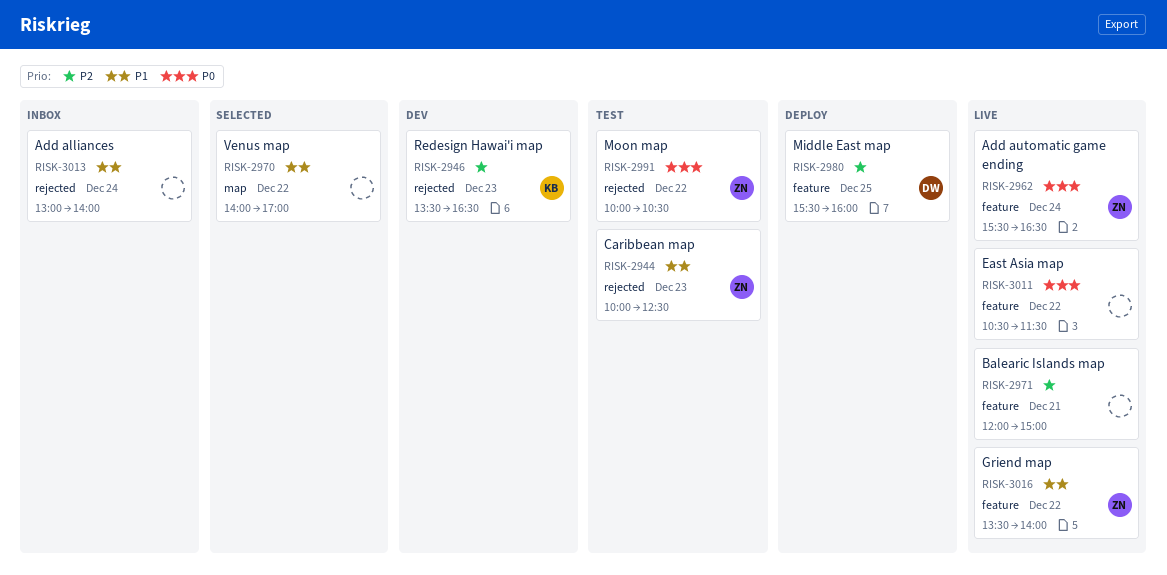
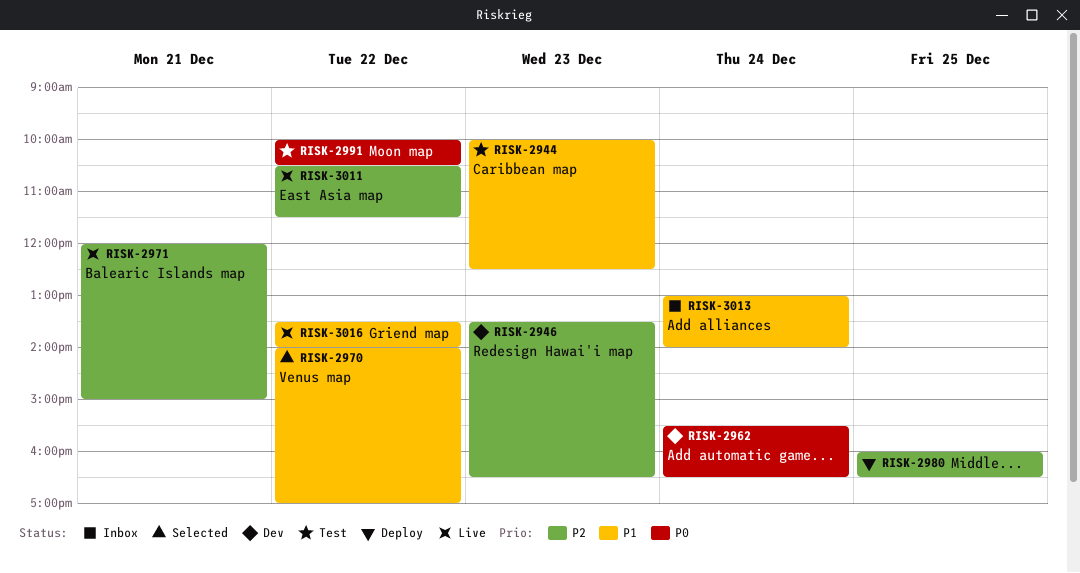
RISK-2962, status: Live -> Dev
RISK-2980, begins: 15:30 -> 16:00
RISK-2980, ends: 16:00 -> 16:30
RISK-3011, priority: P0 -> P2

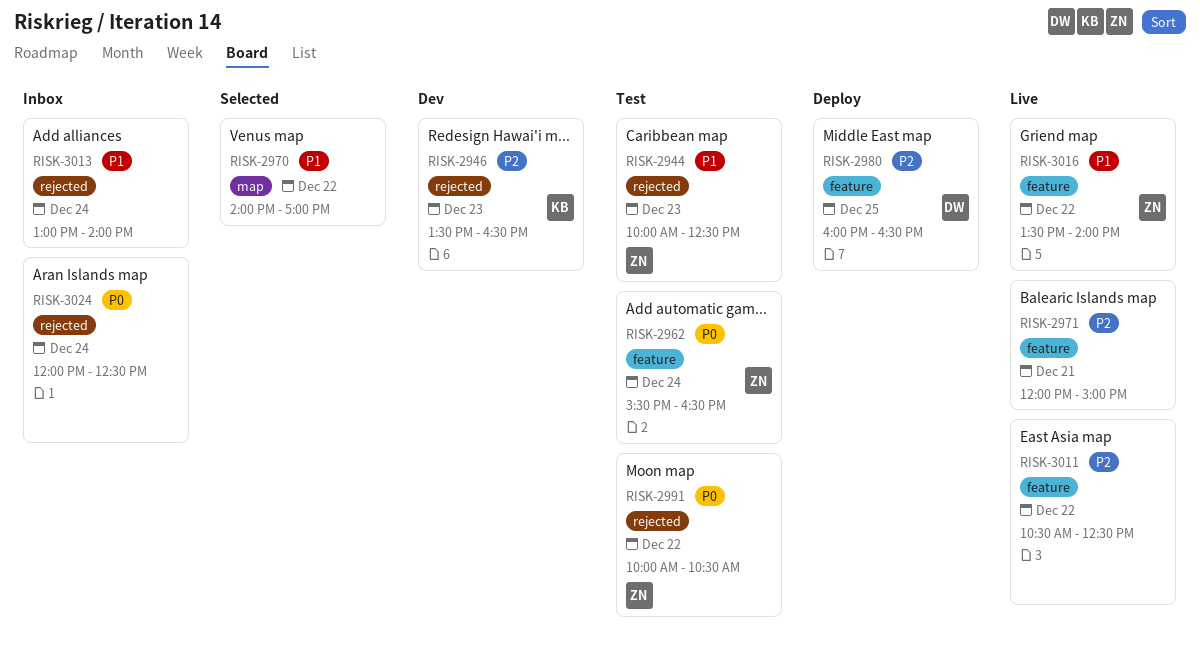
RISK-2962, status: Dev -> Test
RISK-3011, ends: 11:30 -> 12:30
RISK-3024: none -> present

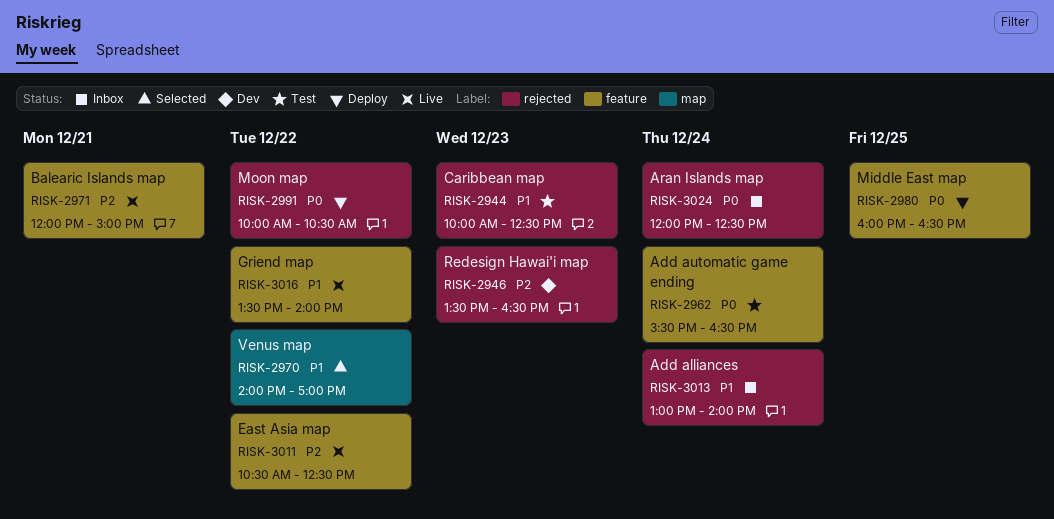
RISK-2980, priority: P2 -> P0
RISK-2991, status: Test -> Deploy

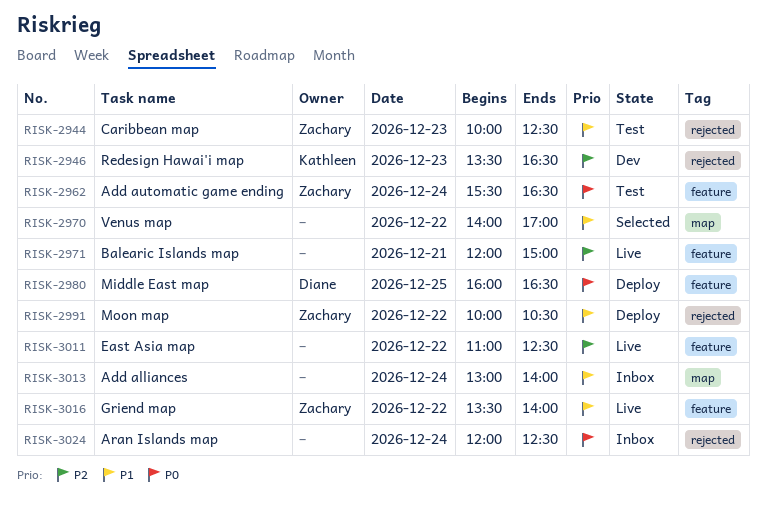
RISK-2991, priority: P0 -> P1
RISK-3011, begins: 10:30 -> 11:00
RISK-3013, label: rejected -> map

